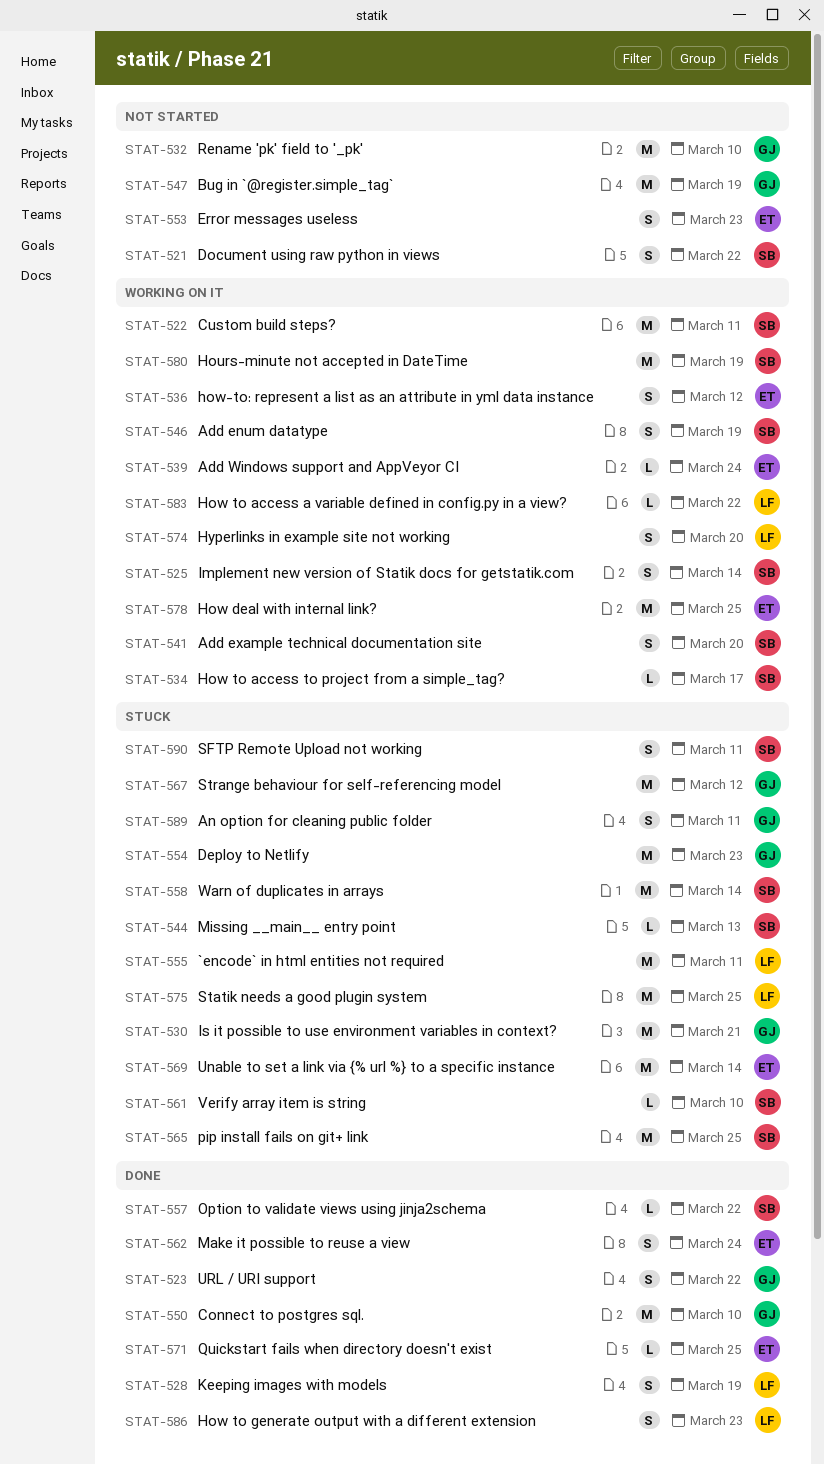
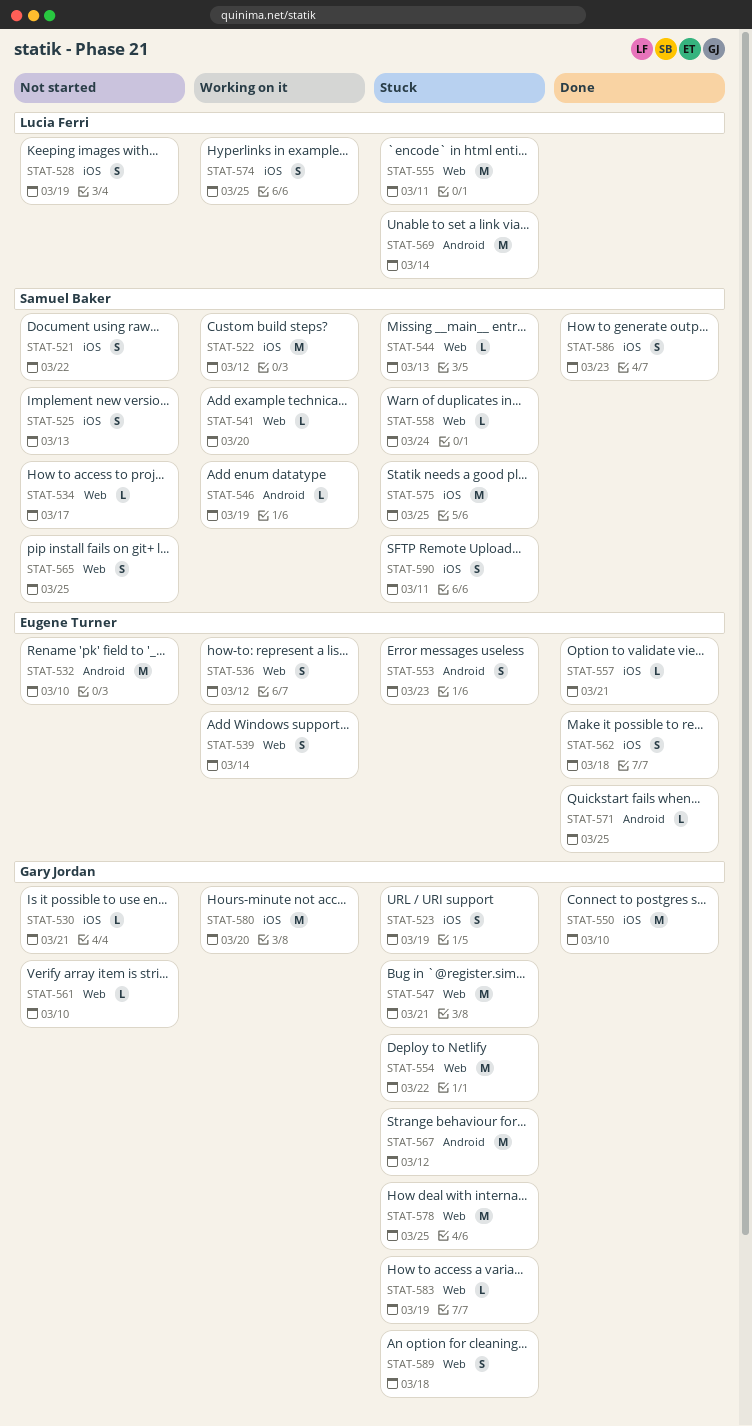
STAT-522, due: Mar 11 -> Mar 12
STAT-523, status: Done -> Stuck
STAT-523, due: Mar 22 -> Mar 19
STAT-525, status: Working on it -> Not started
STAT-525, due: Mar 14 -> Mar 13
STAT-528, status: Done -> Not started
STAT-530, status: Stuck -> Not started
STAT-530, estimate: M -> L
STAT-532, owner: Gary Jordan -> Eugene Turner
STAT-534, status: Working on it -> Not started
STAT-539, estimate: L -> S
STAT-539, due: Mar 24 -> Mar 14
STAT-541, estimate: S -> L
STAT-546, estimate: S -> L
STAT-547, status: Not started -> Stuck
STAT-547, due: Mar 19 -> Mar 21
STAT-553, status: Not started -> Stuck
STAT-554, due: Mar 23 -> Mar 22
STAT-557, owner: Samuel Baker -> Eugene Turner
STAT-557, due: Mar 22 -> Mar 21
STAT-558, estimate: M -> L
STAT-558, due: Mar 14 -> Mar 24
STAT-561, status: Stuck -> Not started
STAT-561, owner: Samuel Baker -> Gary Jordan
STAT-562, due: Mar 24 -> Mar 18
STAT-565, status: Stuck -> Not started
STAT-565, estimate: M -> S
STAT-569, owner: Eugene Turner -> Lucia Ferri
STAT-574, due: Mar 20 -> Mar 25
STAT-575, owner: Lucia Ferri -> Samuel Baker
STAT-578, status: Working on it -> Stuck
STAT-578, owner: Eugene Turner -> Gary Jordan
STAT-580, owner: Samuel Baker -> Gary Jordan
STAT-580, due: Mar 19 -> Mar 20
STAT-583, status: Working on it -> Stuck
STAT-583, owner: Lucia Ferri -> Gary Jordan
STAT-583, due: Mar 22 -> Mar 19
STAT-586, owner: Lucia Ferri -> Samuel Baker
STAT-589, due: Mar 11 -> Mar 18

